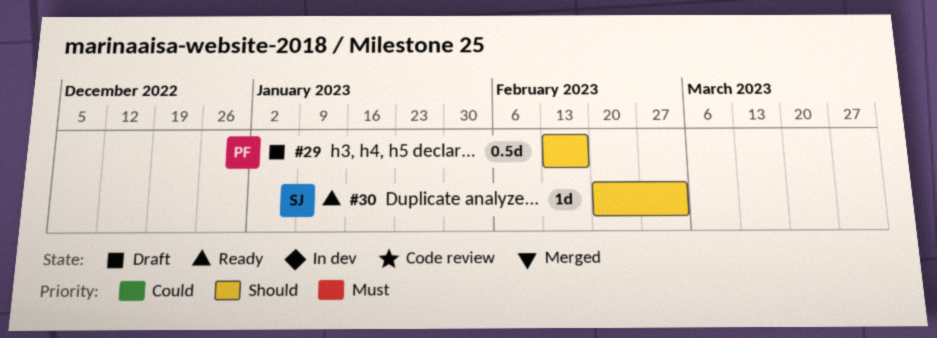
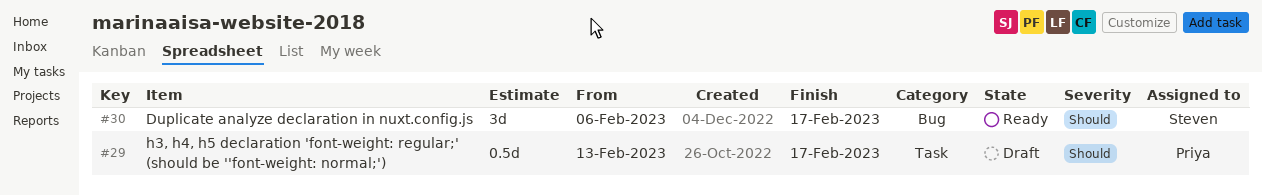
#30, estimate: 1d -> 3d
#30, start: Feb 20 -> Feb 6
#30, due: Mar 3 -> Feb 17

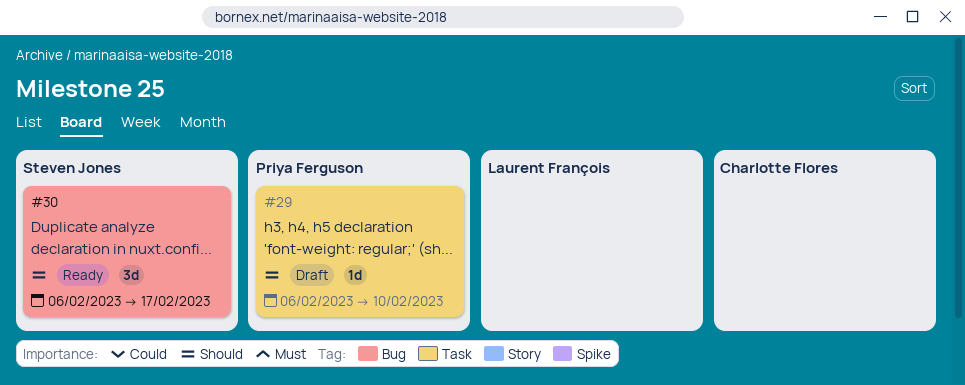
#29, estimate: 0.5d -> 1d
#29, start: Feb 13 -> Feb 6
#29, due: Feb 17 -> Feb 10

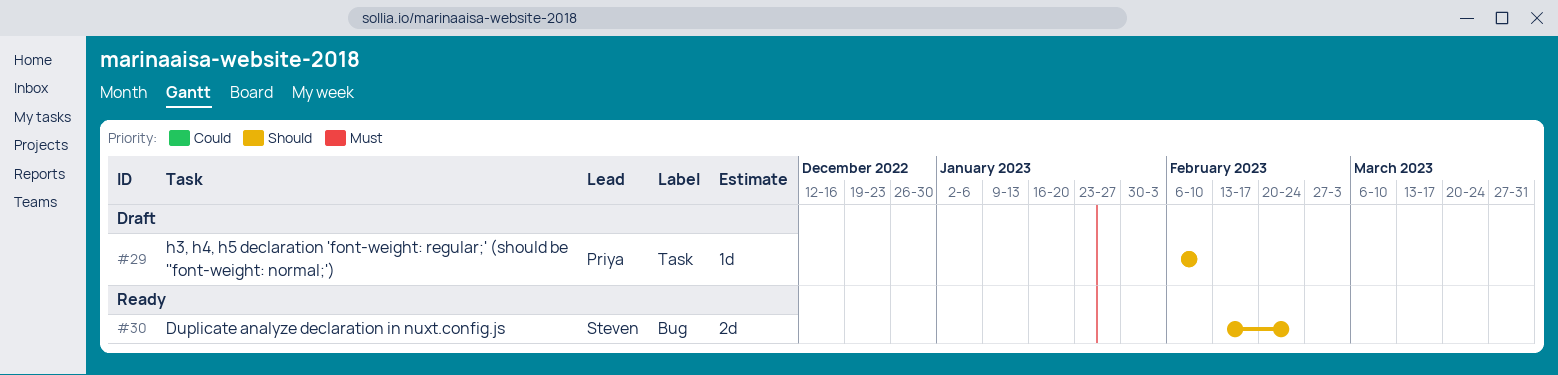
#30, estimate: 3d -> 2d
#30, start: Feb 6 -> Feb 13
#30, due: Feb 17 -> Feb 24

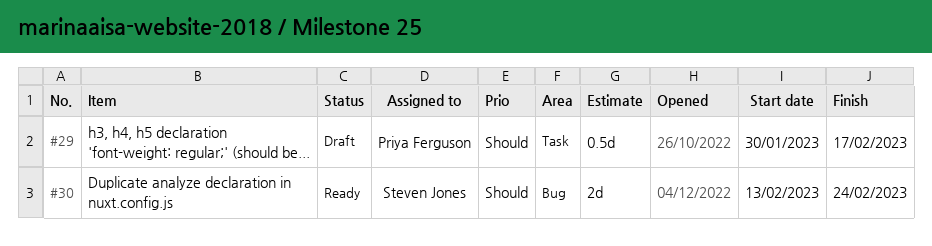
#29, estimate: 1d -> 0.5d
#29, start: Feb 6 -> Jan 30
#29, due: Feb 10 -> Feb 17

